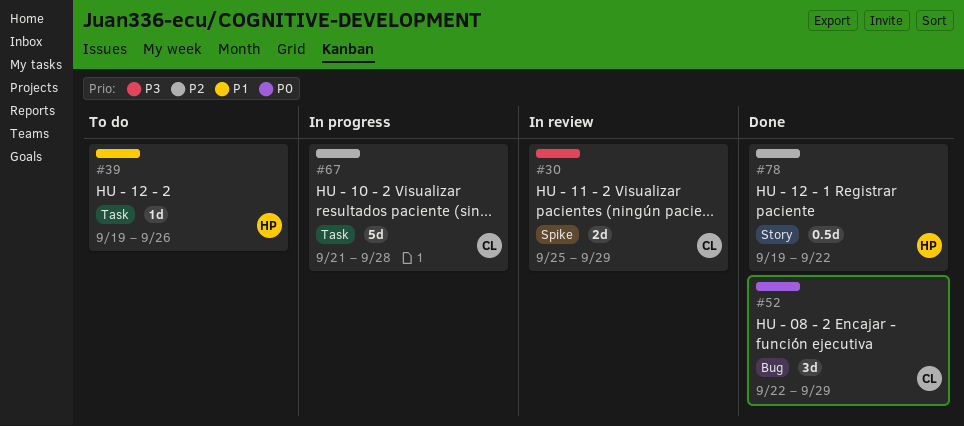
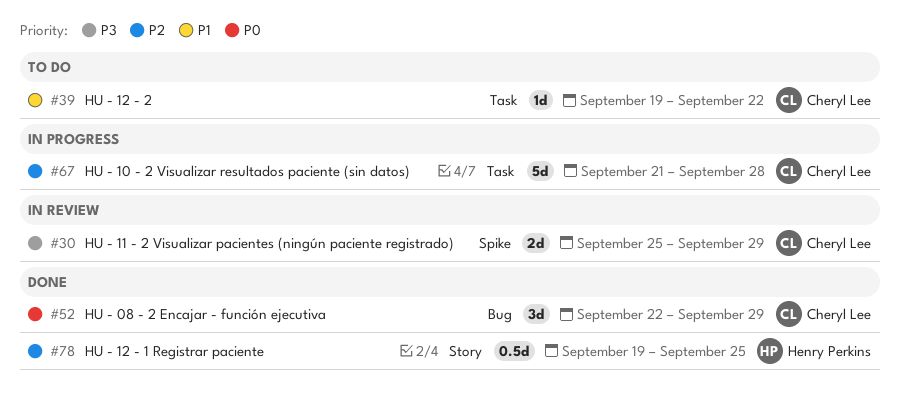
#39, owner: Henry Perkins -> Cheryl Lee
#39, due: Sep 26 -> Sep 22
#78, due: Sep 22 -> Sep 25

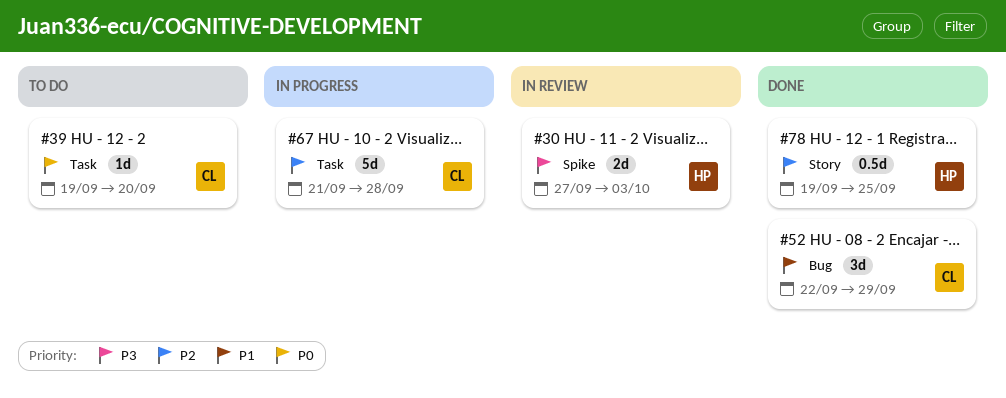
#30, owner: Cheryl Lee -> Henry Perkins
#30, start: Sep 25 -> Sep 27
#30, due: Sep 29 -> Oct 3
#39, priority: P1 -> P0
#39, due: Sep 22 -> Sep 20
#52, priority: P0 -> P1

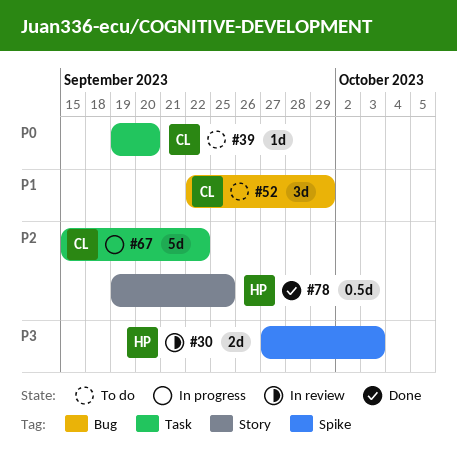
#52, status: Done -> To do
#67, start: Sep 21 -> Sep 15
#67, due: Sep 28 -> Sep 22

